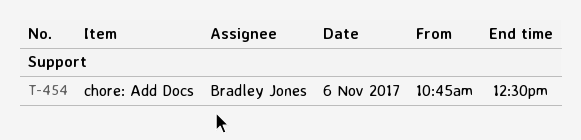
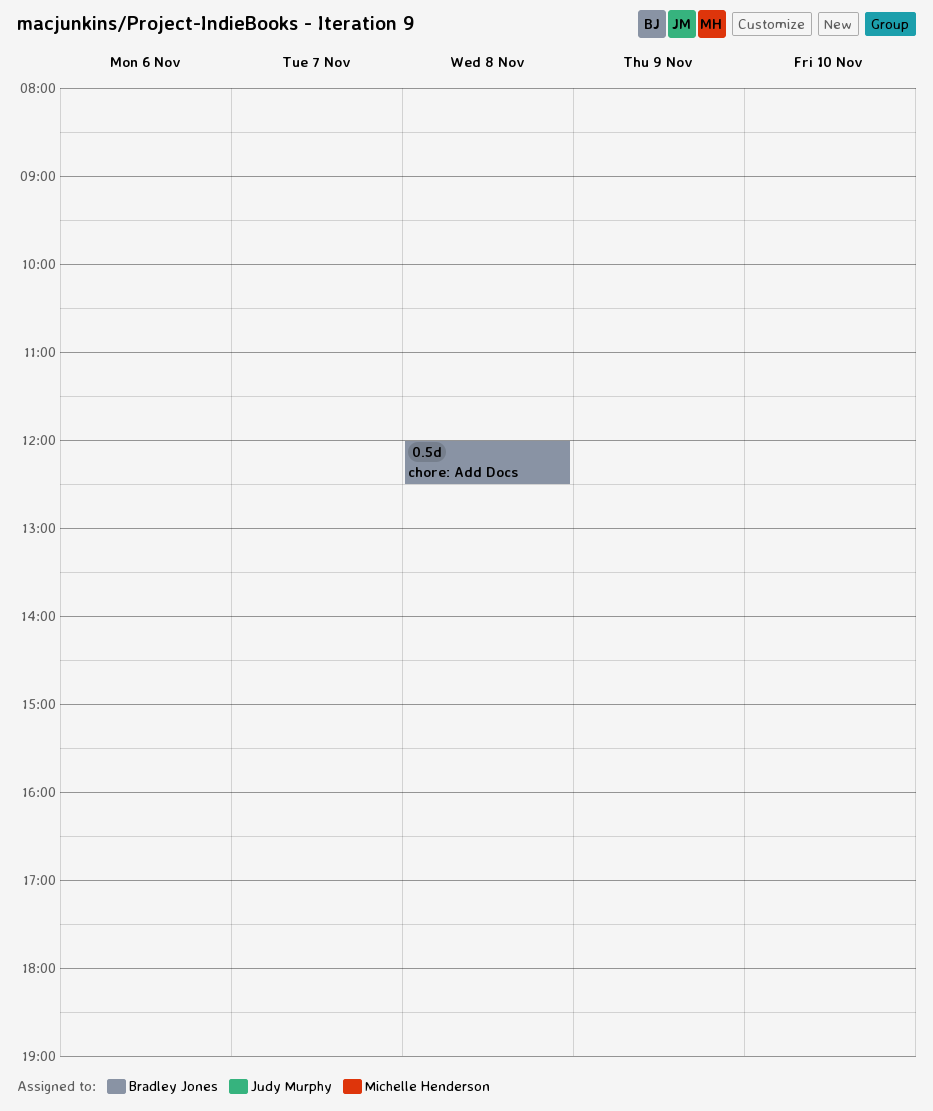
chore: Add Docs, day: Nov 6 -> Nov 8
chore: Add Docs, begins: 10:45 -> 12:00

